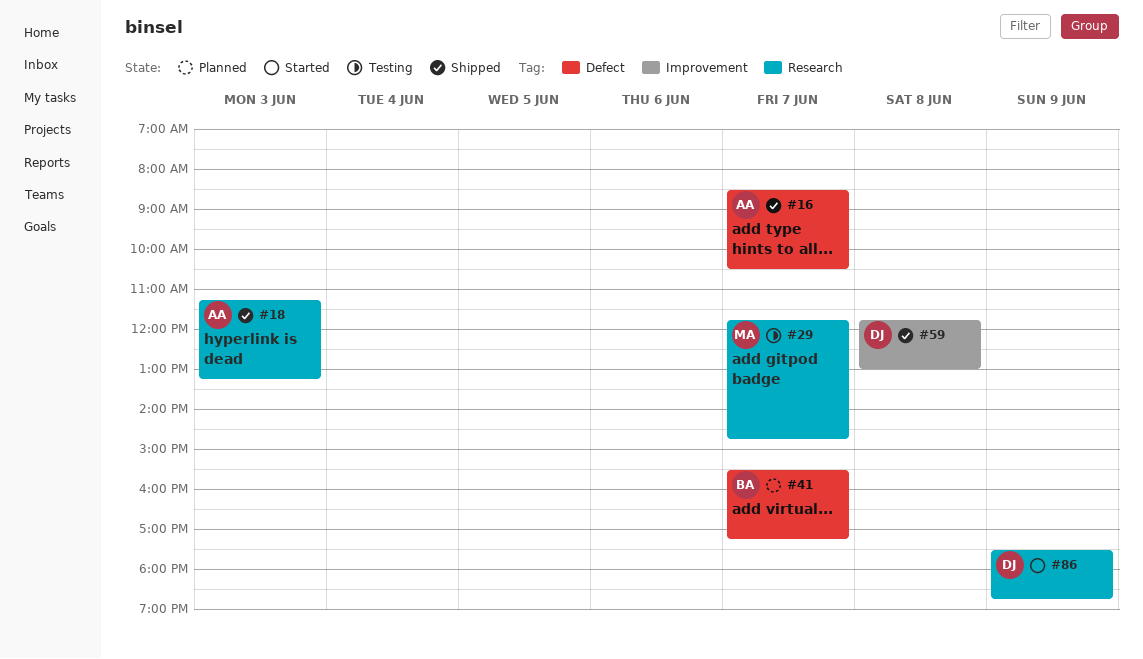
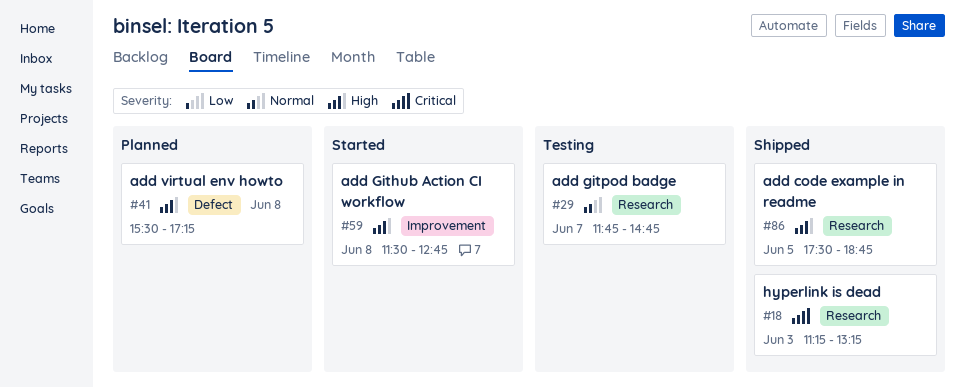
#16: present -> none
#41, day: Jun 7 -> Jun 8
#59, status: Shipped -> Started
#59, begins: 11:45 -> 11:30
#59, ends: 13:00 -> 12:45
#86, status: Started -> Shipped
#86, day: Jun 9 -> Jun 5

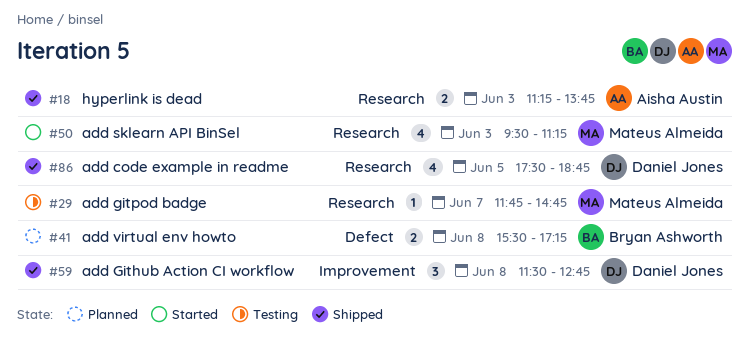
#18, ends: 13:15 -> 13:45
#50: none -> present
#59, status: Started -> Shipped

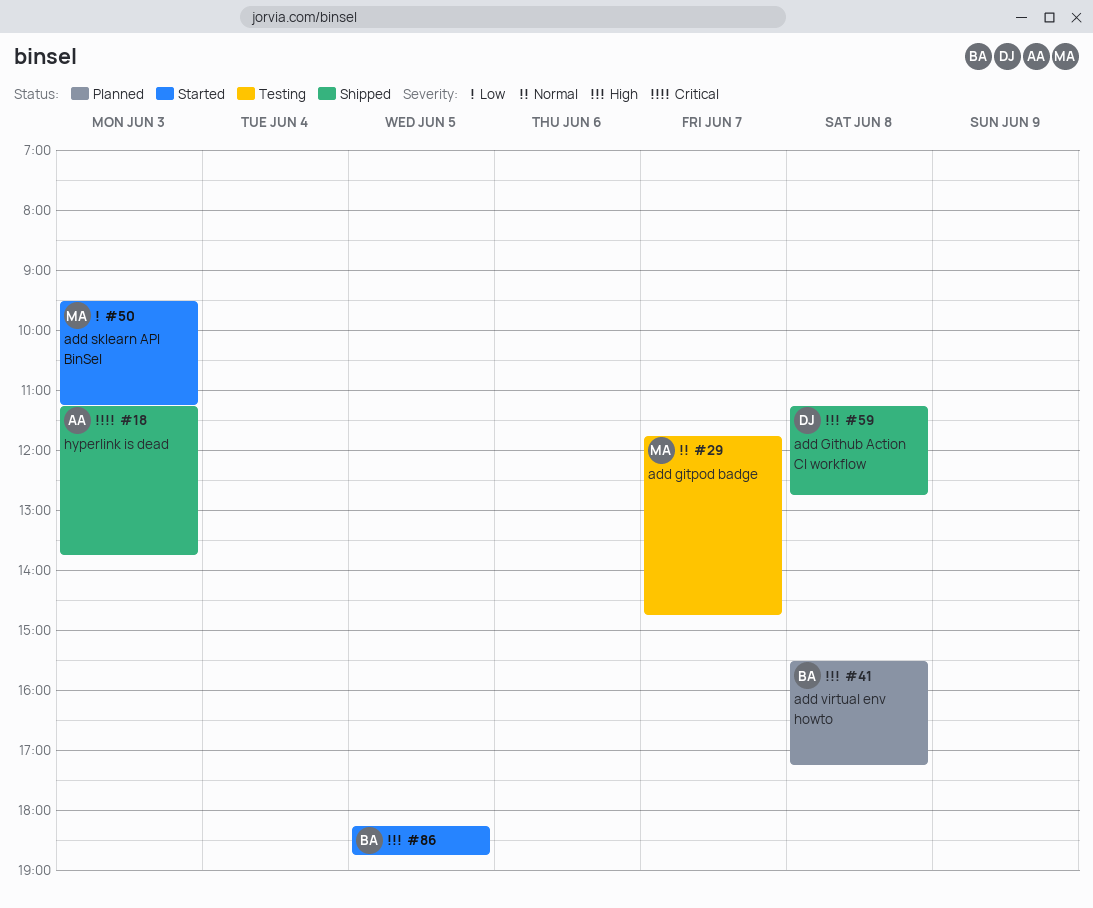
#59, begins: 11:30 -> 11:15
#86, status: Shipped -> Started
#86, owner: Daniel Jones -> Bryan Ashworth
#86, begins: 17:30 -> 18:15

